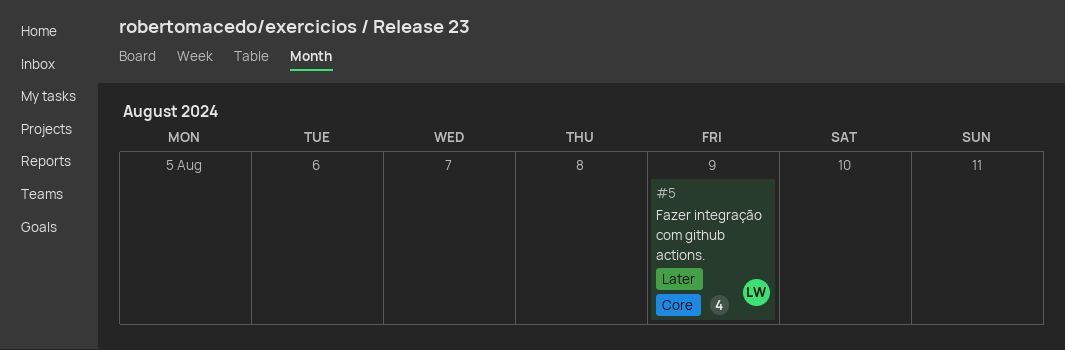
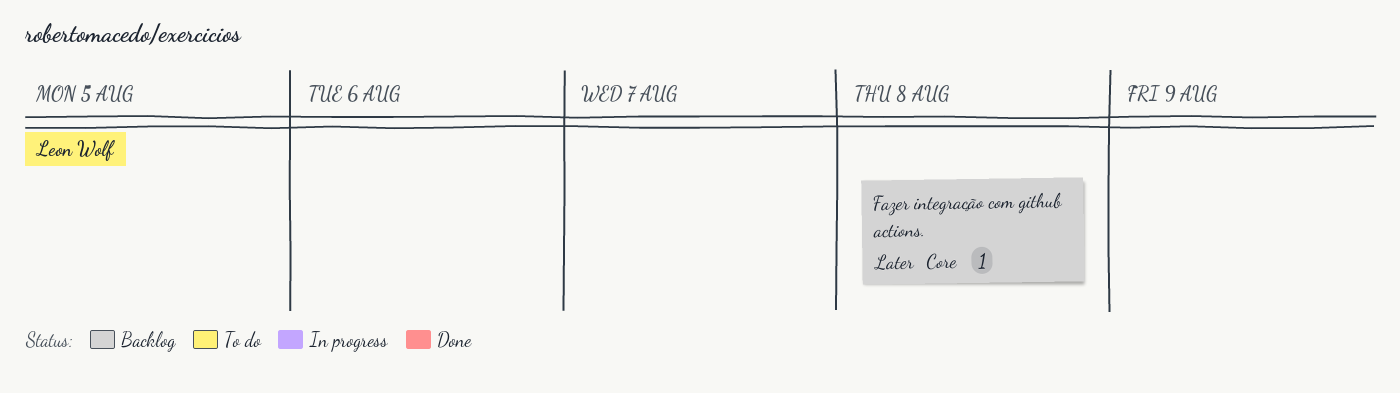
Fazer integração com github actions., estimate: 4 -> 1
Fazer integração com github actions., due: Aug 9 -> Aug 8

